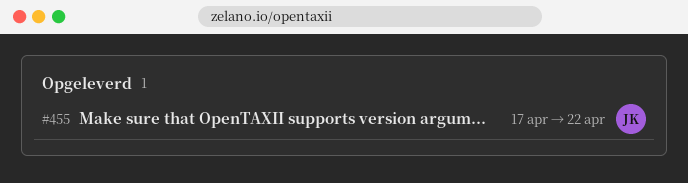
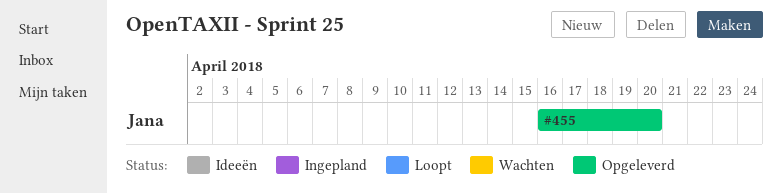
#455, start: Apr 17 -> Apr 16
#455, due: Apr 22 -> Apr 20

